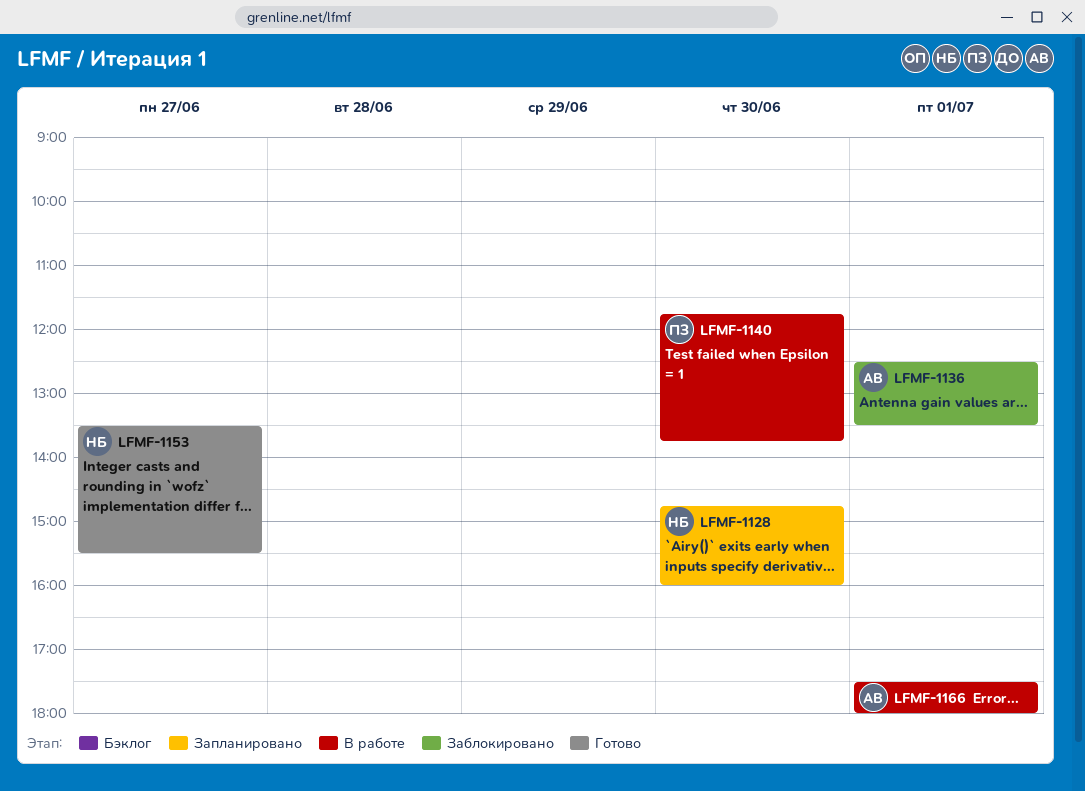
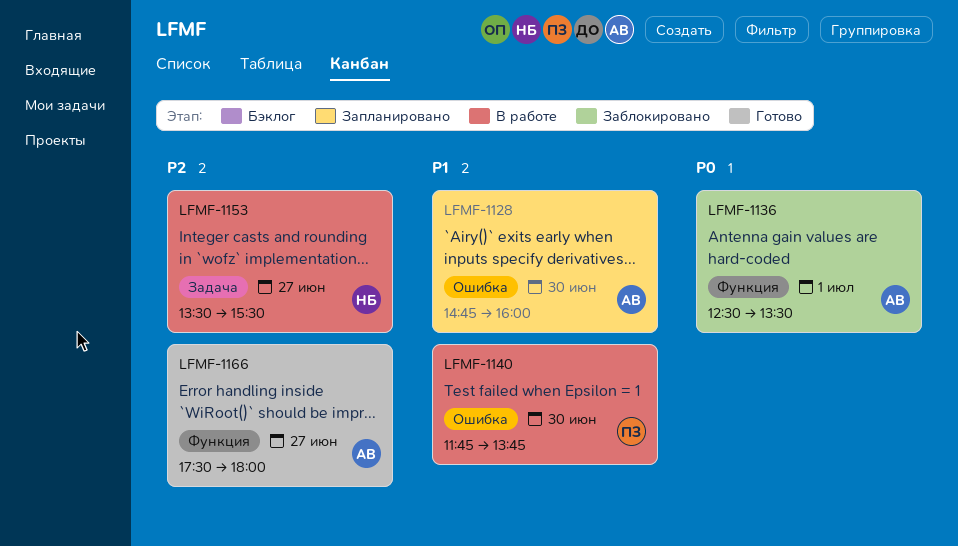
LFMF-1128, owner: НБ -> АВ
LFMF-1153, status: Готово -> В работе
LFMF-1166, status: В работе -> Готово
LFMF-1166, day: Jul 1 -> Jun 27

